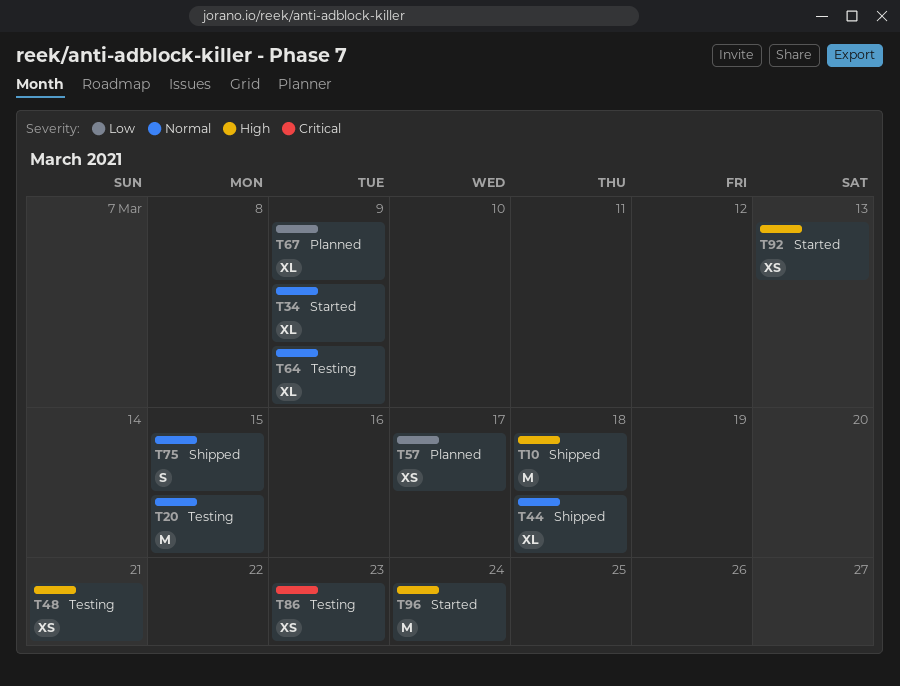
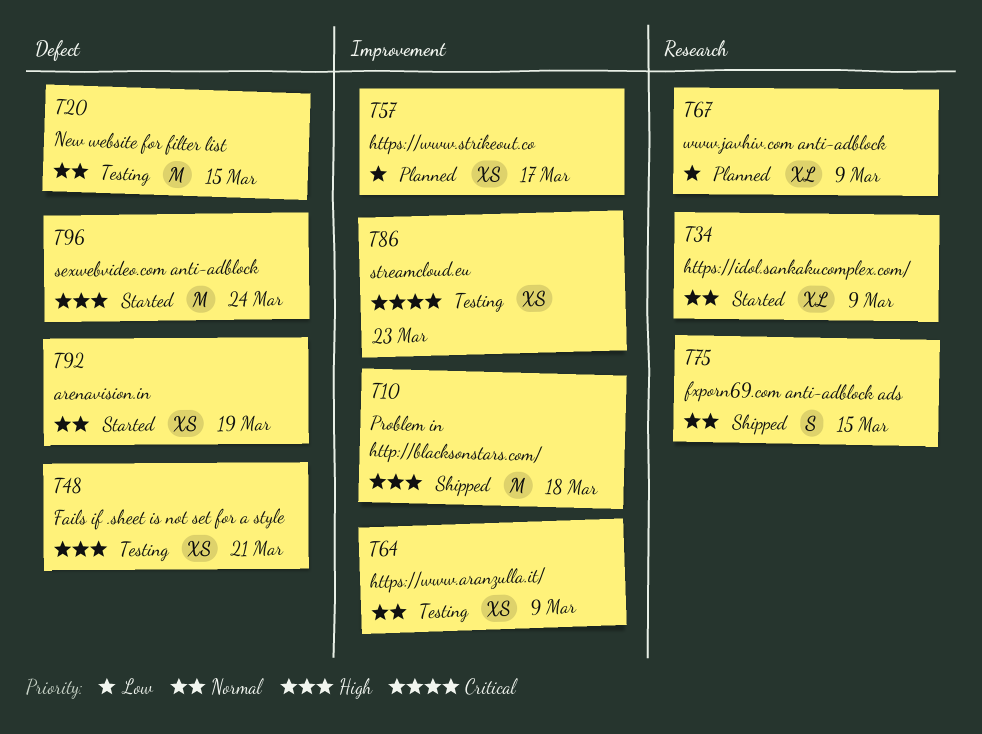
T44: present -> none
T64, estimate: XL -> XS
T92, priority: High -> Normal
T92, due: Mar 13 -> Mar 19

